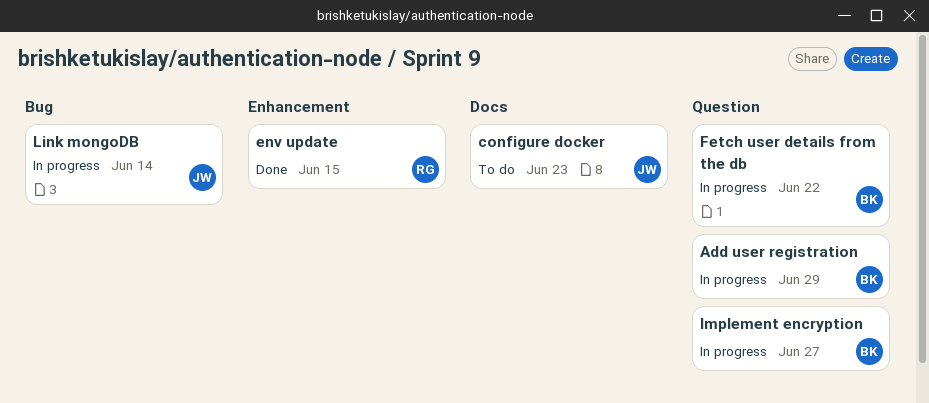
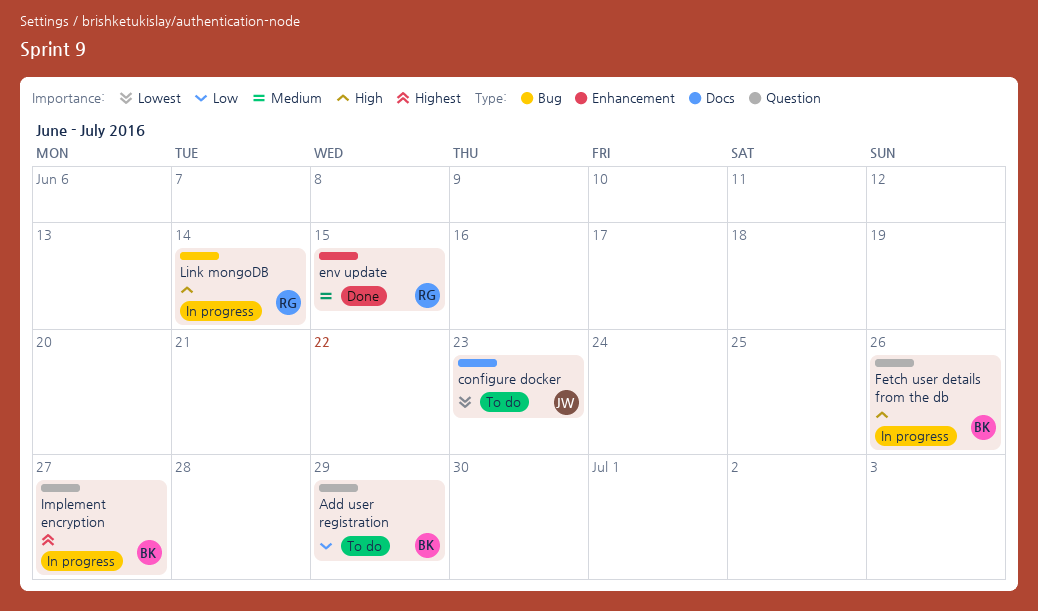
Add user registration, status: In progress -> To do
Fetch user details from the db, due: Jun 22 -> Jun 26
Link mongoDB, owner: JW -> RG

